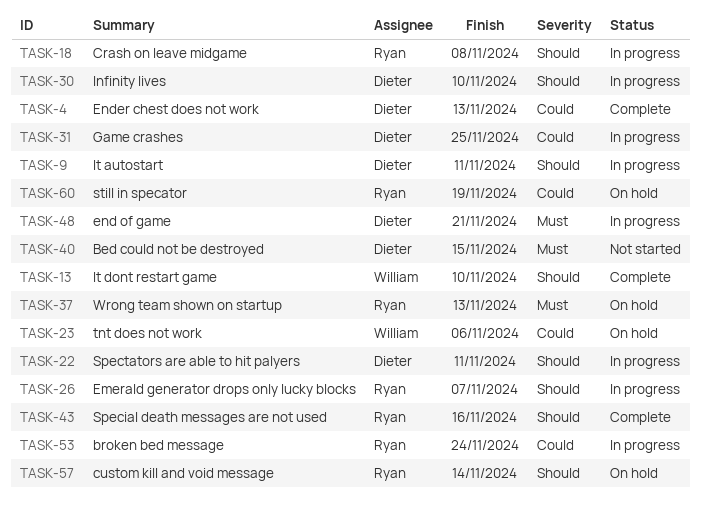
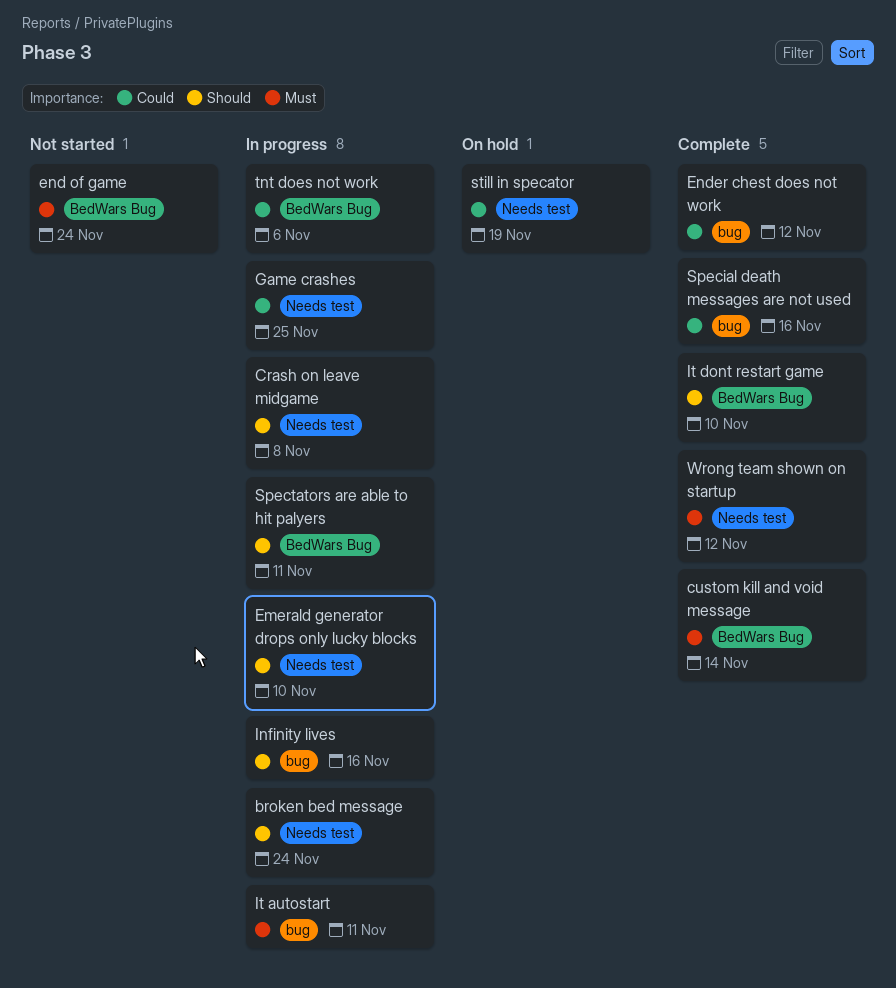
Bed could not be destroyed: present -> none
broken bed message, priority: Could -> Should
custom kill and void message, status: On hold -> Complete
custom kill and void message, priority: Should -> Must
Emerald generator drops only lucky blocks, due: Nov 7 -> Nov 10
end of game, status: In progress -> Not started
end of game, due: Nov 21 -> Nov 24
Ender chest does not work, due: Nov 13 -> Nov 12
Infinity lives, due: Nov 10 -> Nov 16
It autostart, priority: Should -> Must
Special death messages are not used, priority: Should -> Could
tnt does not work, status: On hold -> In progress
Wrong team shown on startup, status: On hold -> Complete
Wrong team shown on startup, due: Nov 13 -> Nov 12

